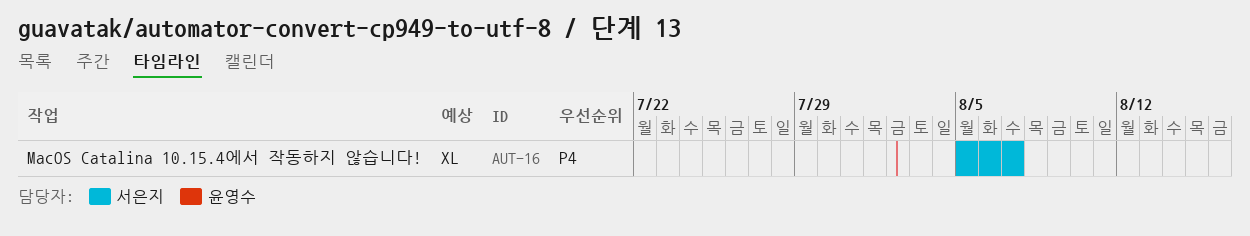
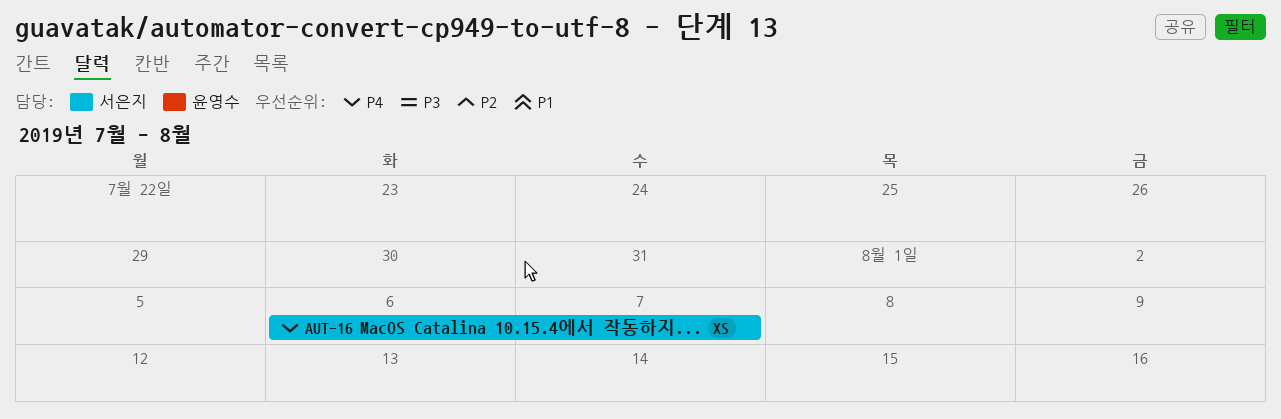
AUT-16, estimate: XL -> XS
AUT-16, start: Aug 5 -> Aug 6

